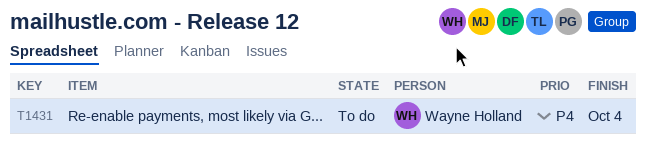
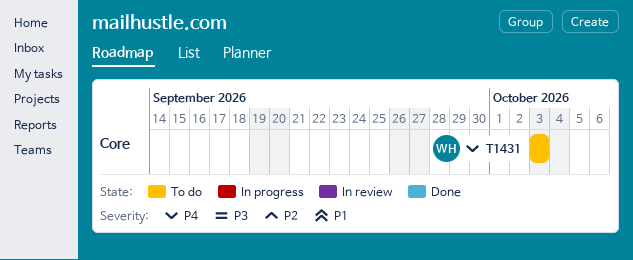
T1431, due: Oct 4 -> Oct 3

